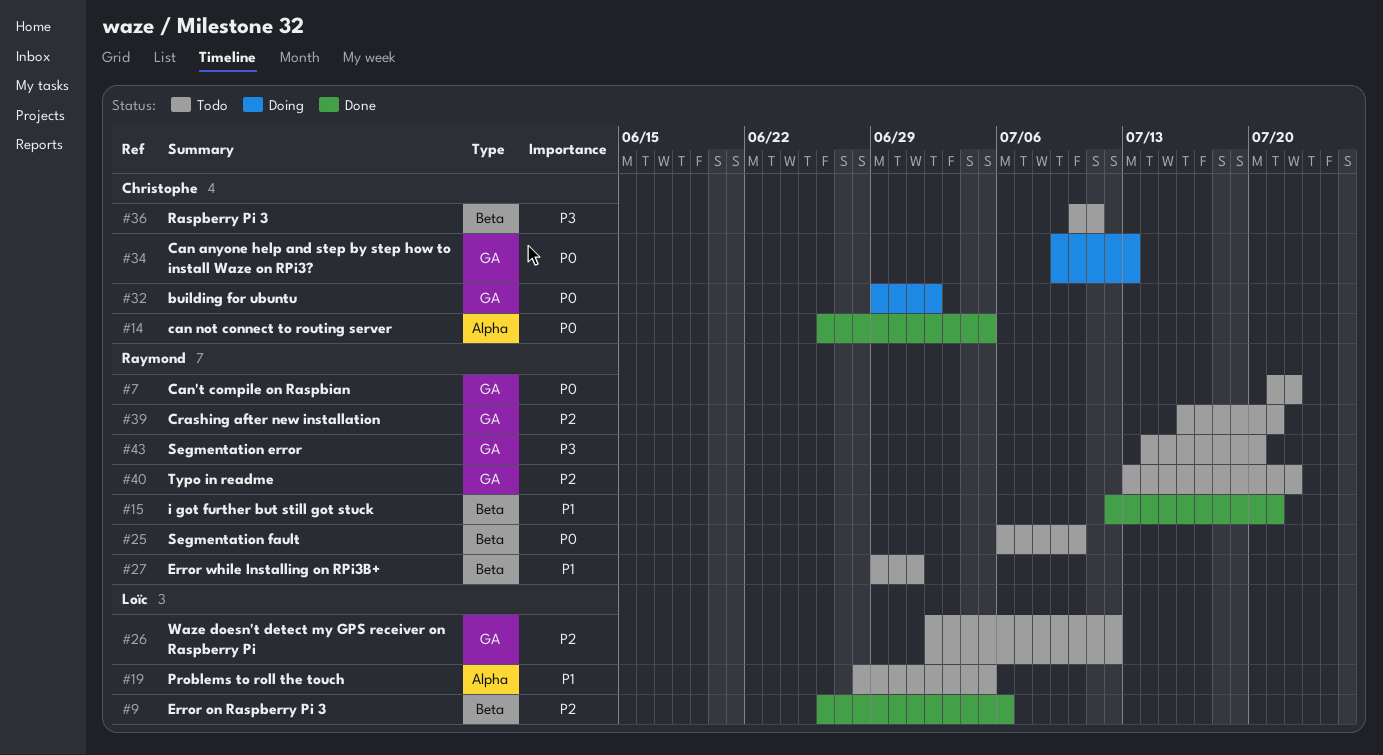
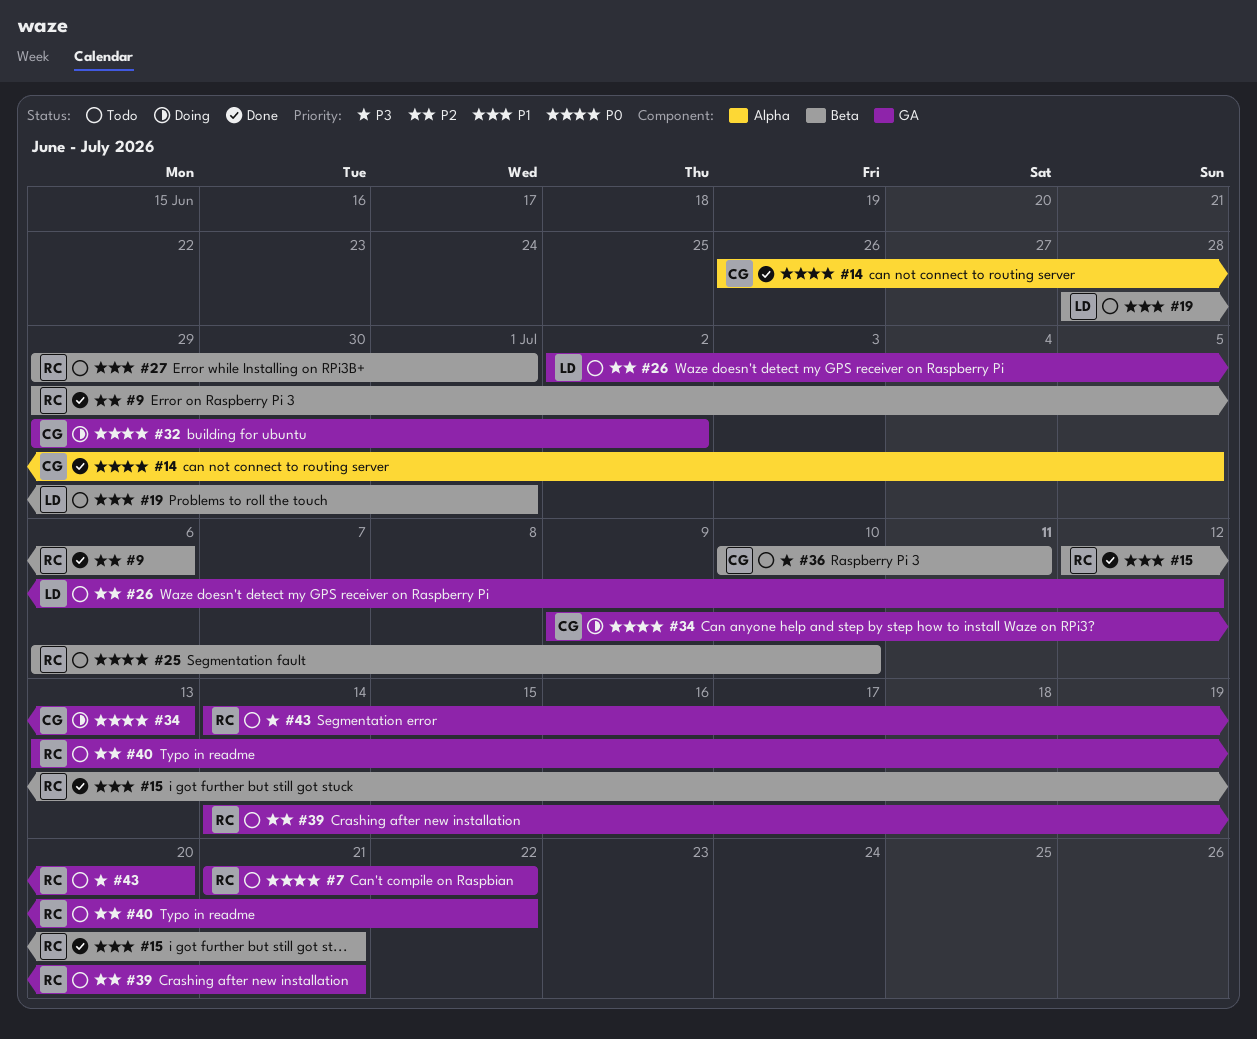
#9, owner: Loïc -> Raymond
#9, start: Jun 26 -> Jun 29
#19, label: Alpha -> Beta
#19, due: Jul 5 -> Jul 1
#39, start: Jul 16 -> Jul 14

